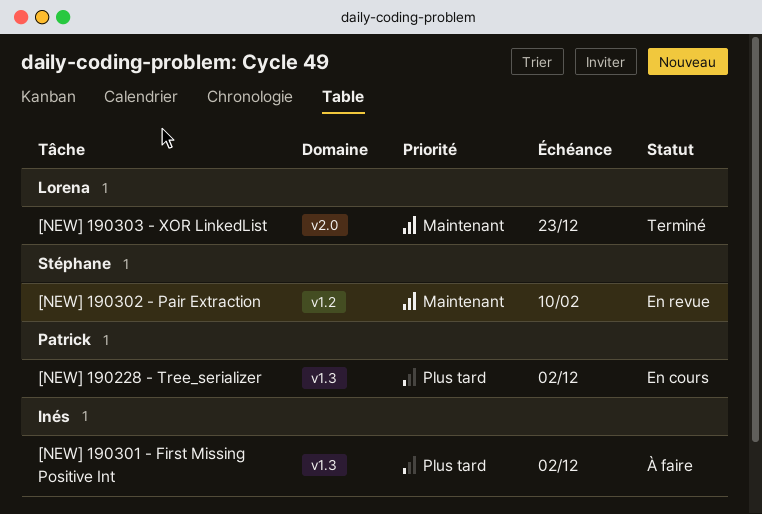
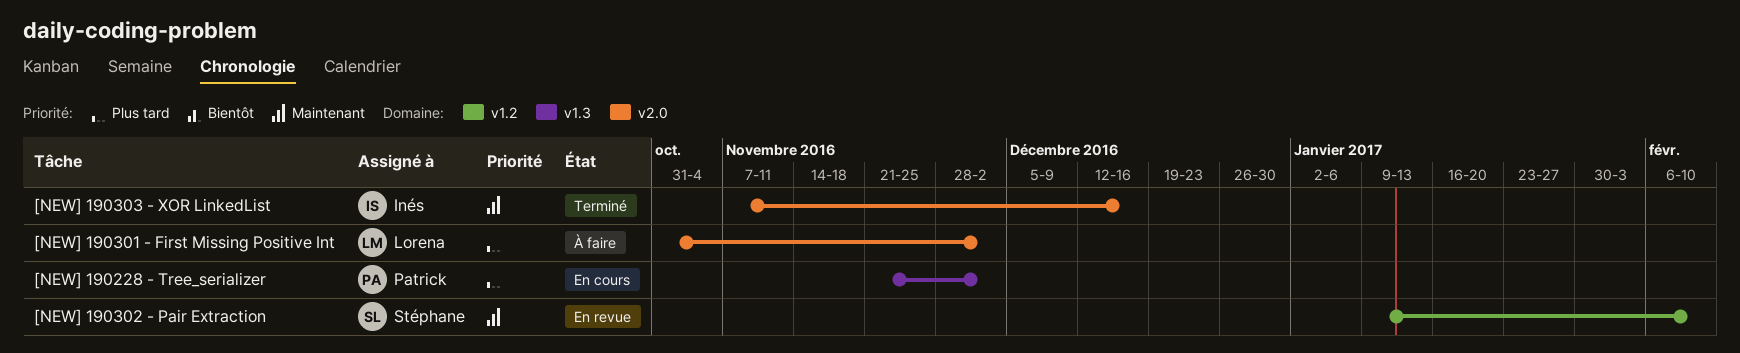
[NEW] 190301 - First Missing Positive Int, owner: Inés -> Lorena
[NEW] 190301 - First Missing Positive Int, label: v1.3 -> v2.0
[NEW] 190303 - XOR LinkedList, owner: Lorena -> Inés
[NEW] 190303 - XOR LinkedList, due: Dec 23 -> Dec 16

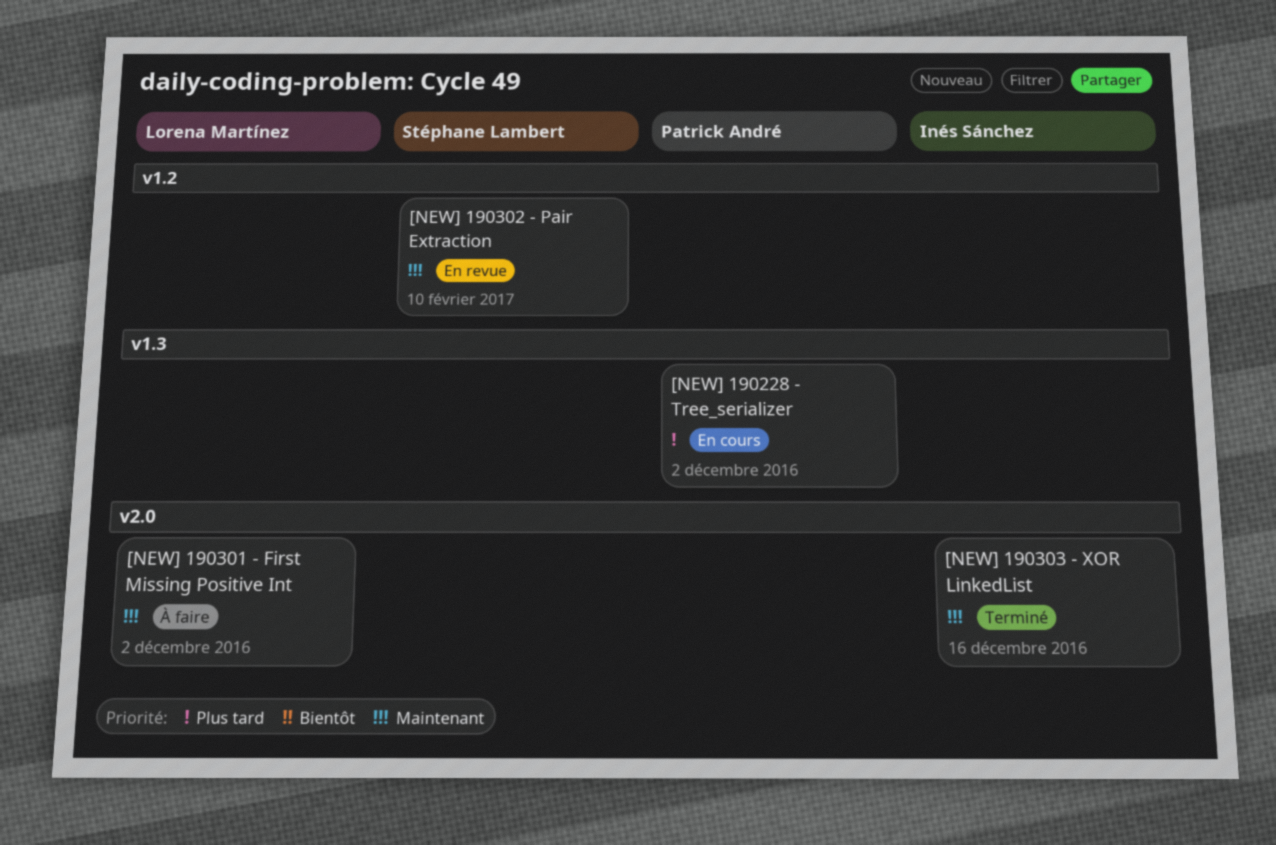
[NEW] 190301 - First Missing Positive Int, priority: Plus tard -> Maintenant

